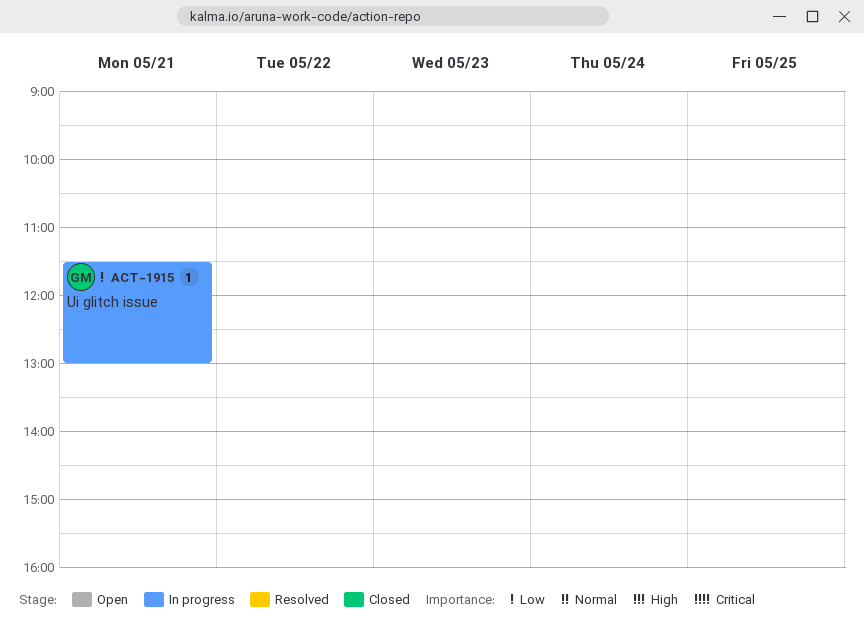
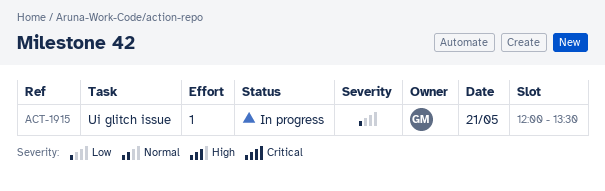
ACT-1915, begins: 11:30 -> 12:00
ACT-1915, ends: 13:00 -> 13:30

